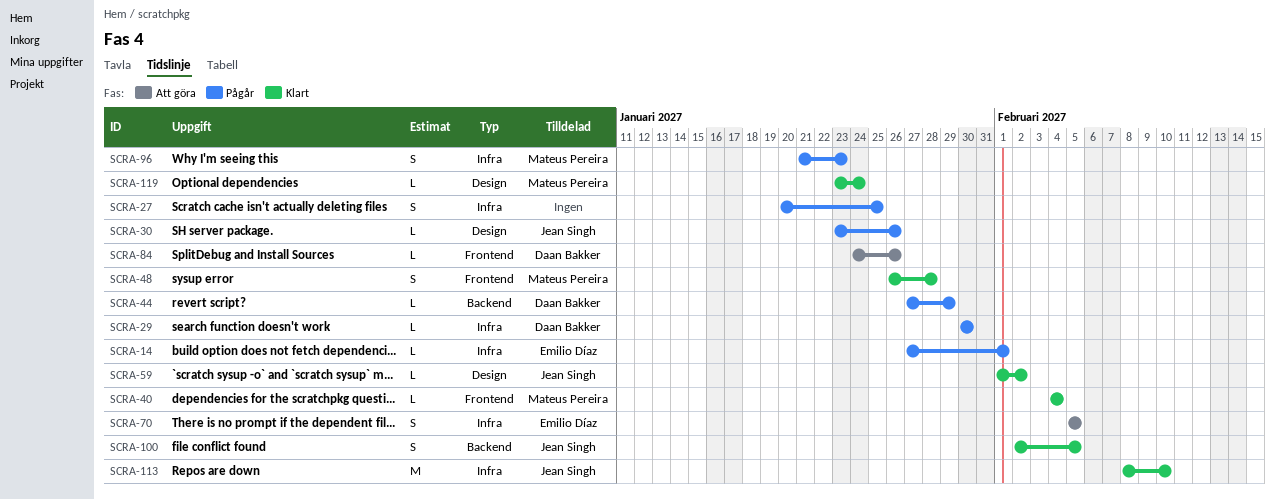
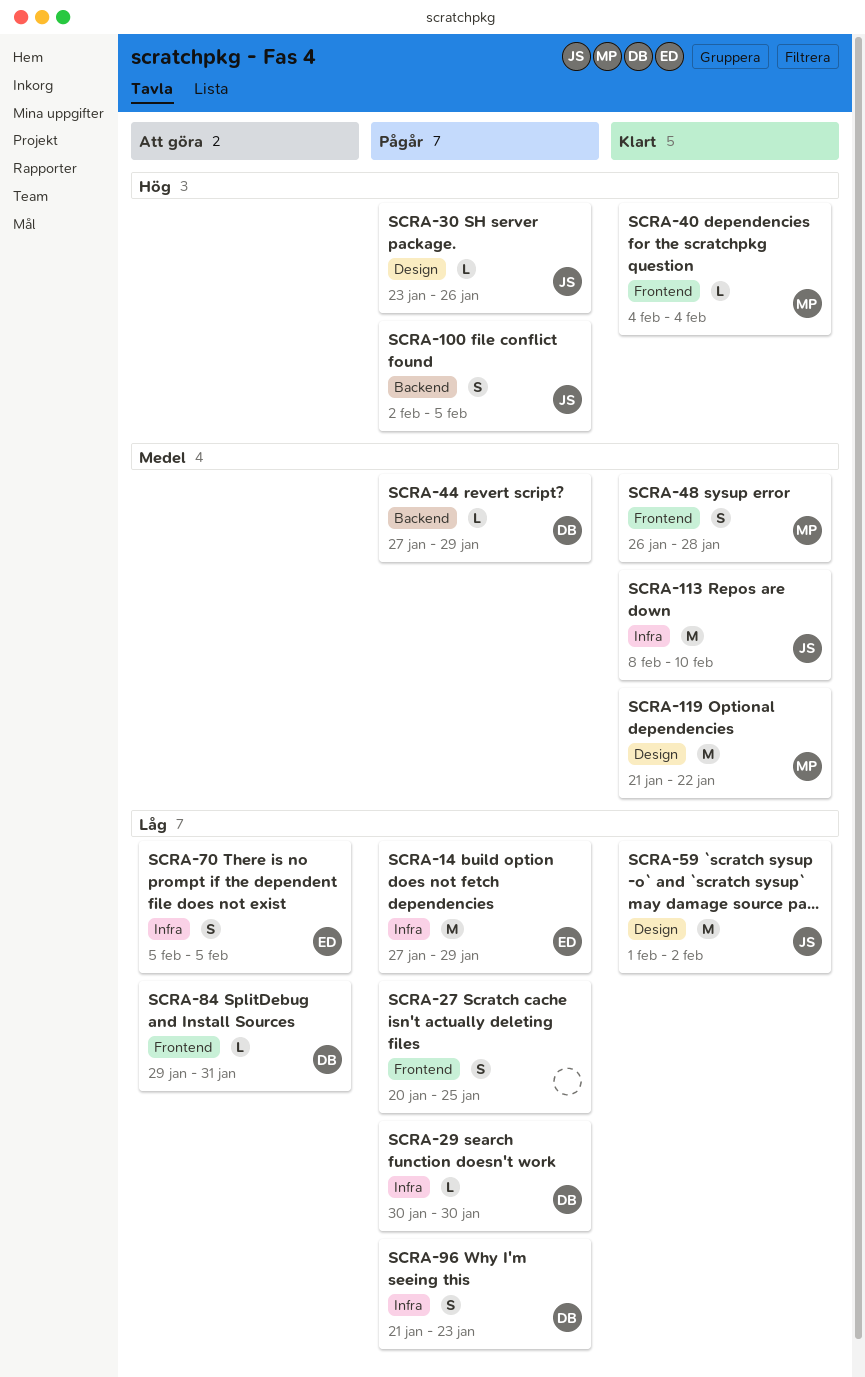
SCRA-14, estimate: L -> M
SCRA-14, due: Feb 1 -> Jan 29
SCRA-27, label: Infra -> Frontend
SCRA-59, estimate: L -> M
SCRA-84, start: Jan 24 -> Jan 29
SCRA-84, due: Jan 26 -> Jan 31
SCRA-96, owner: Mateus Pereira -> Daan Bakker
SCRA-100, status: Klart -> Pågår
SCRA-119, estimate: L -> M
SCRA-119, start: Jan 23 -> Jan 21
SCRA-119, due: Jan 24 -> Jan 22

